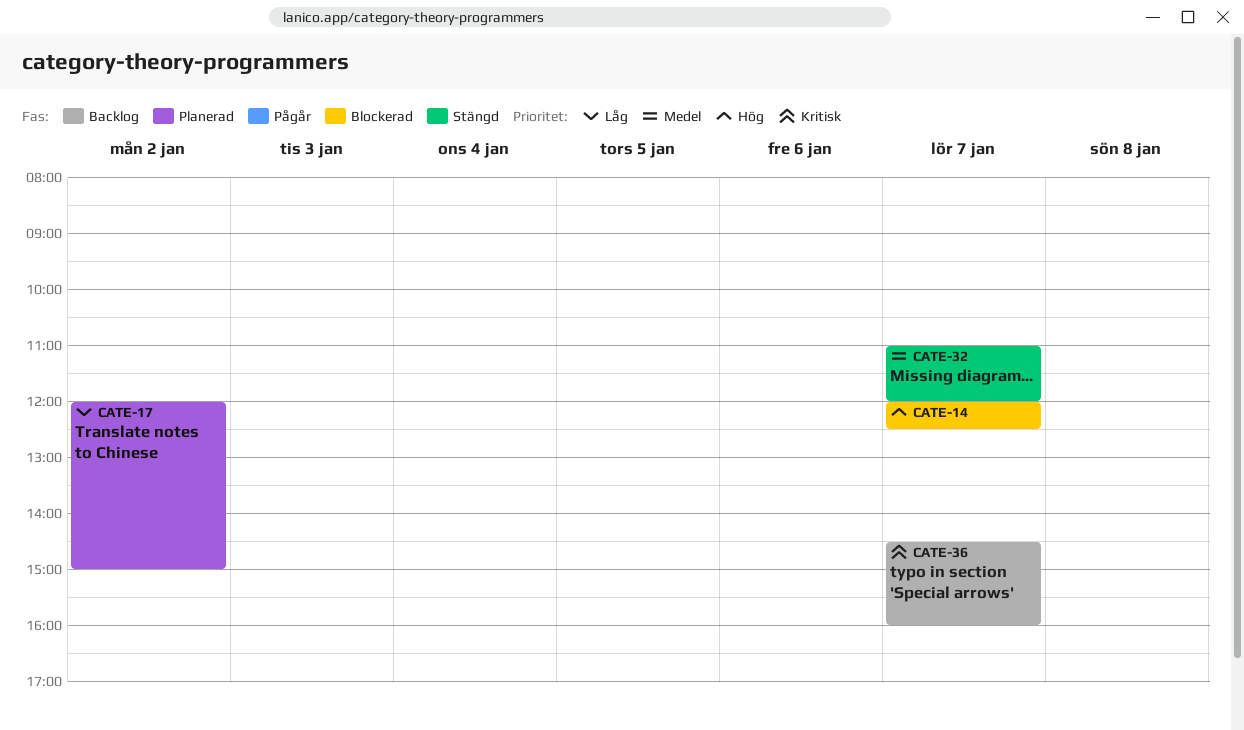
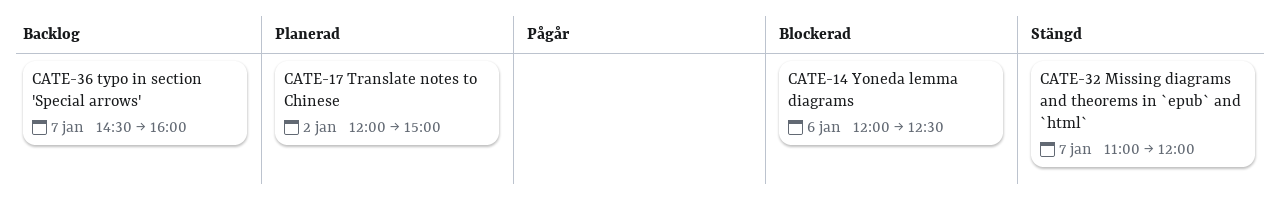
CATE-14, day: Jan 7 -> Jan 6

